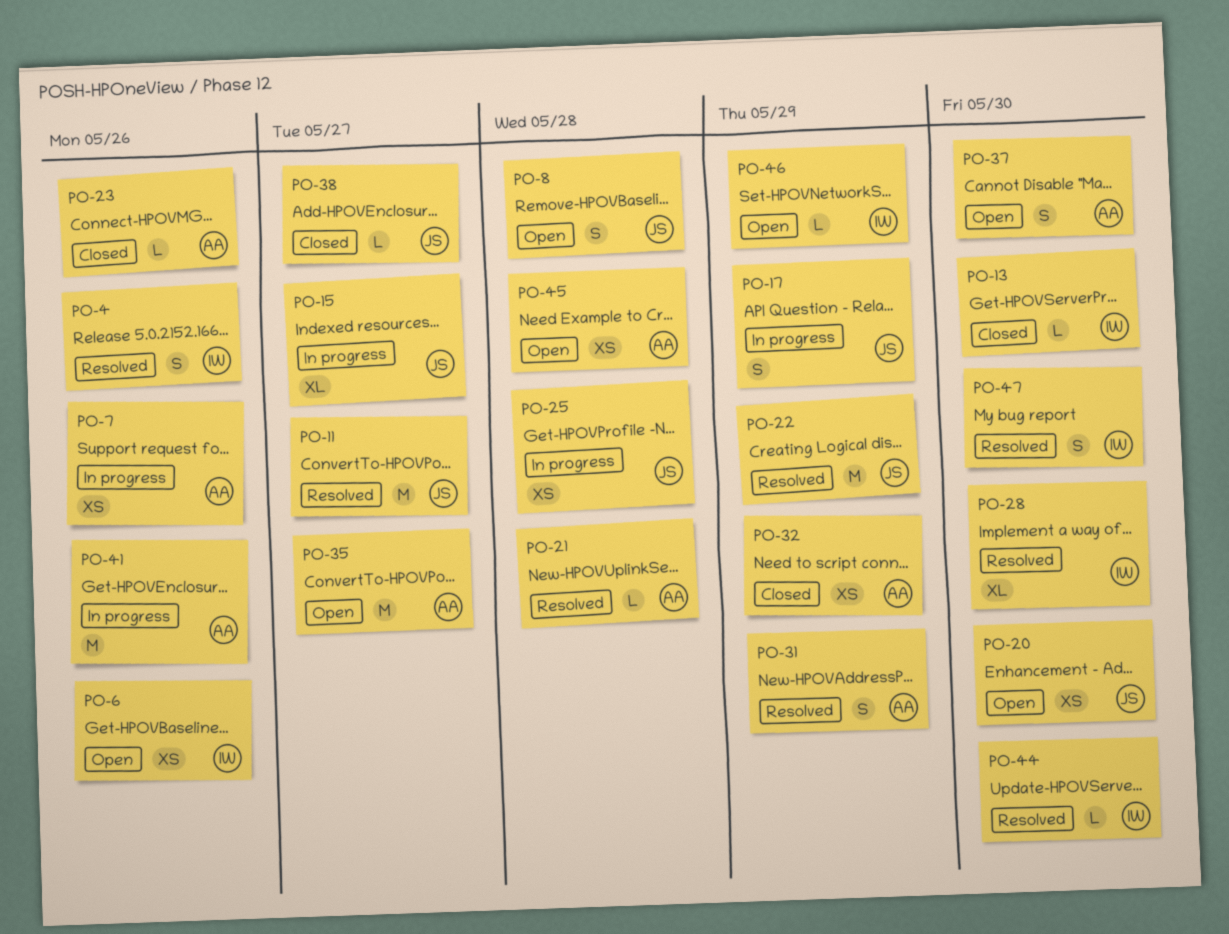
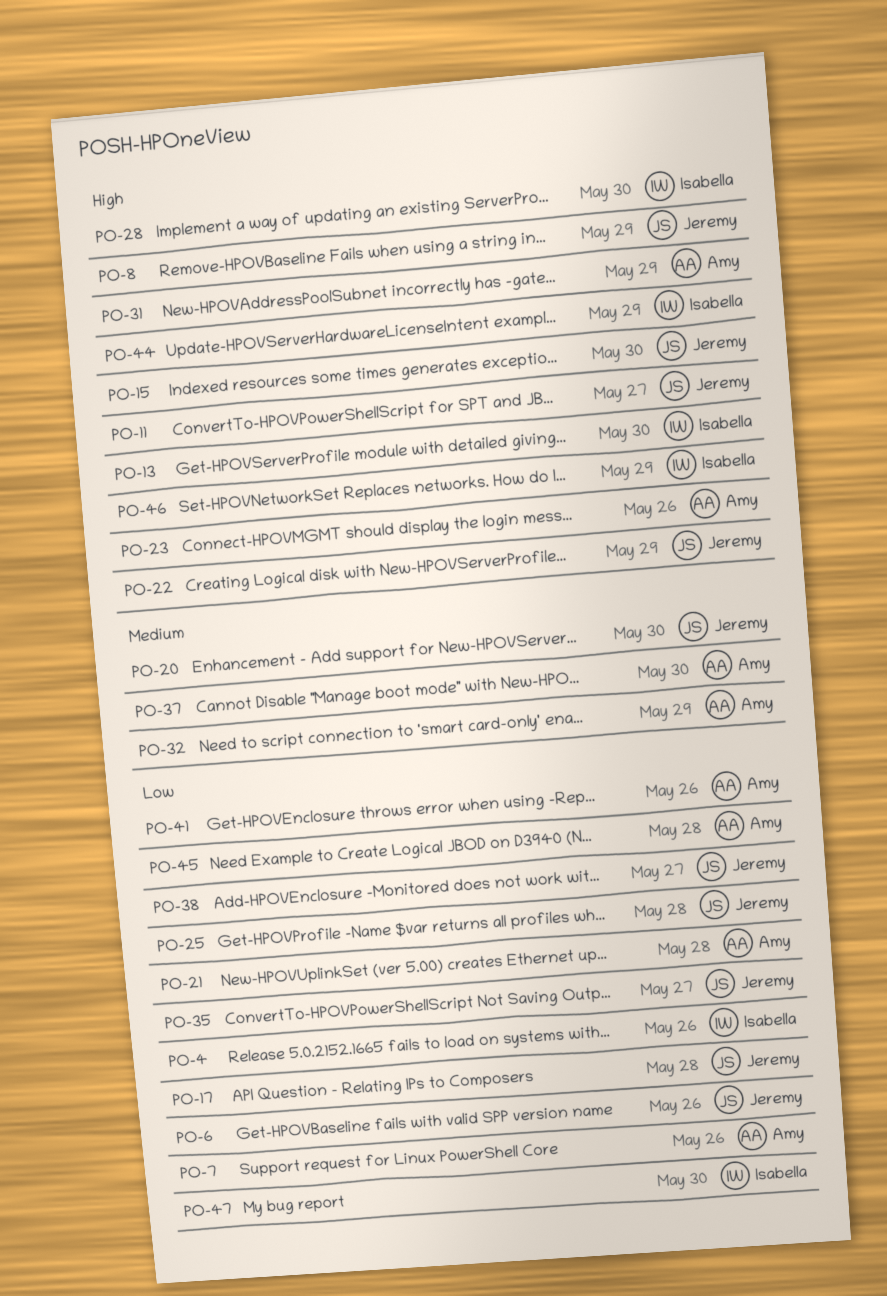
PO-6, owner: Isabella -> Jeremy
PO-8, due: May 28 -> May 29
PO-15, due: May 27 -> May 30
PO-17, due: May 29 -> May 28
PO-35, owner: Amy -> Jeremy
PO-44, due: May 30 -> May 29

